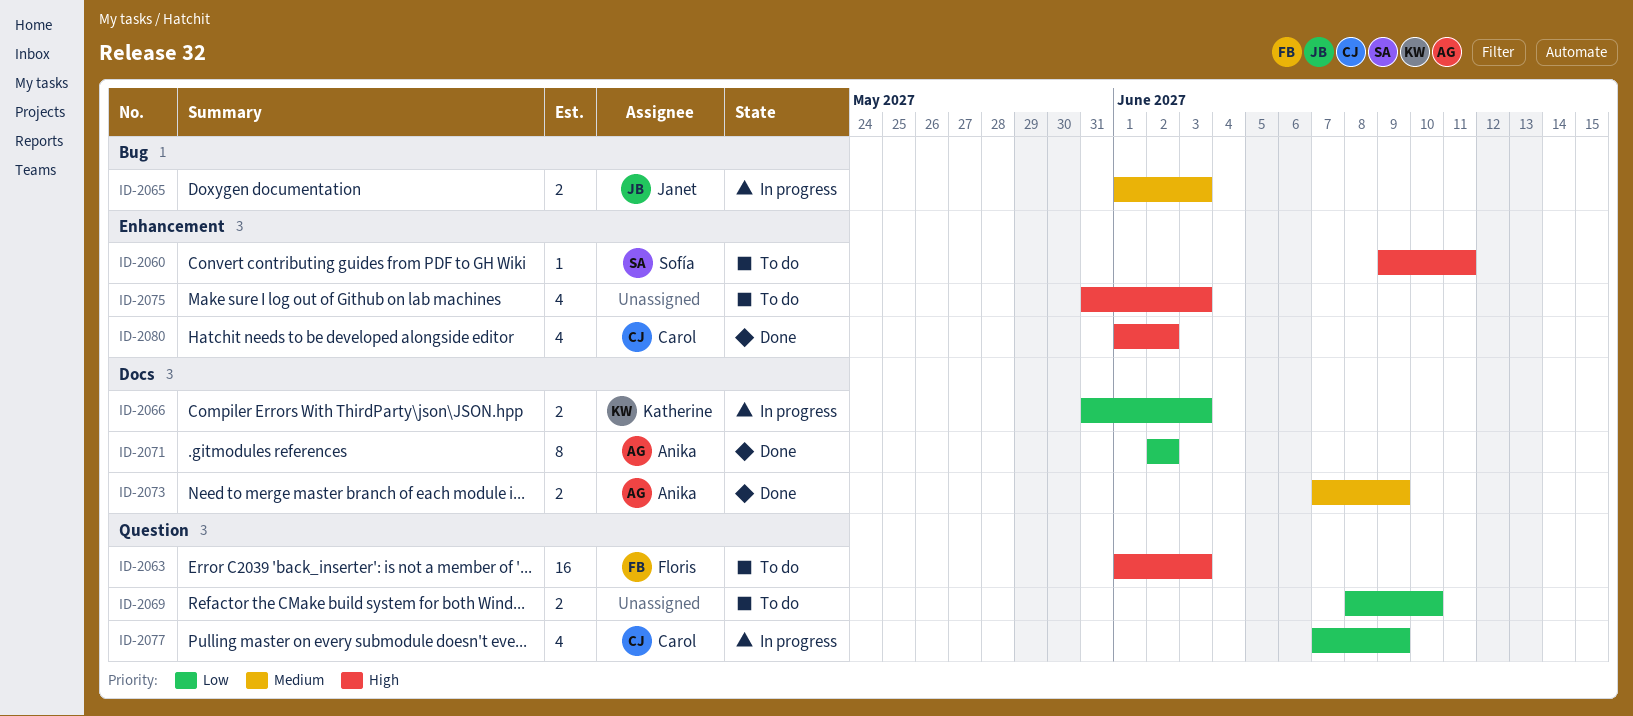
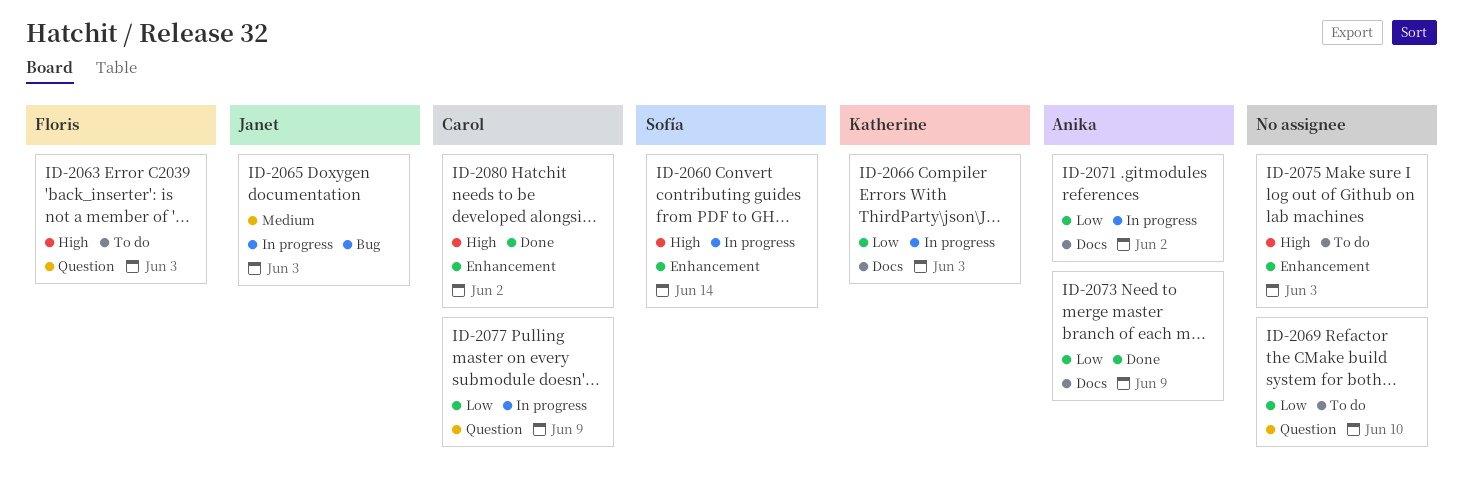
ID-2060, status: To do -> In progress
ID-2060, due: Jun 11 -> Jun 14
ID-2071, status: Done -> In progress
ID-2073, priority: Medium -> Low

